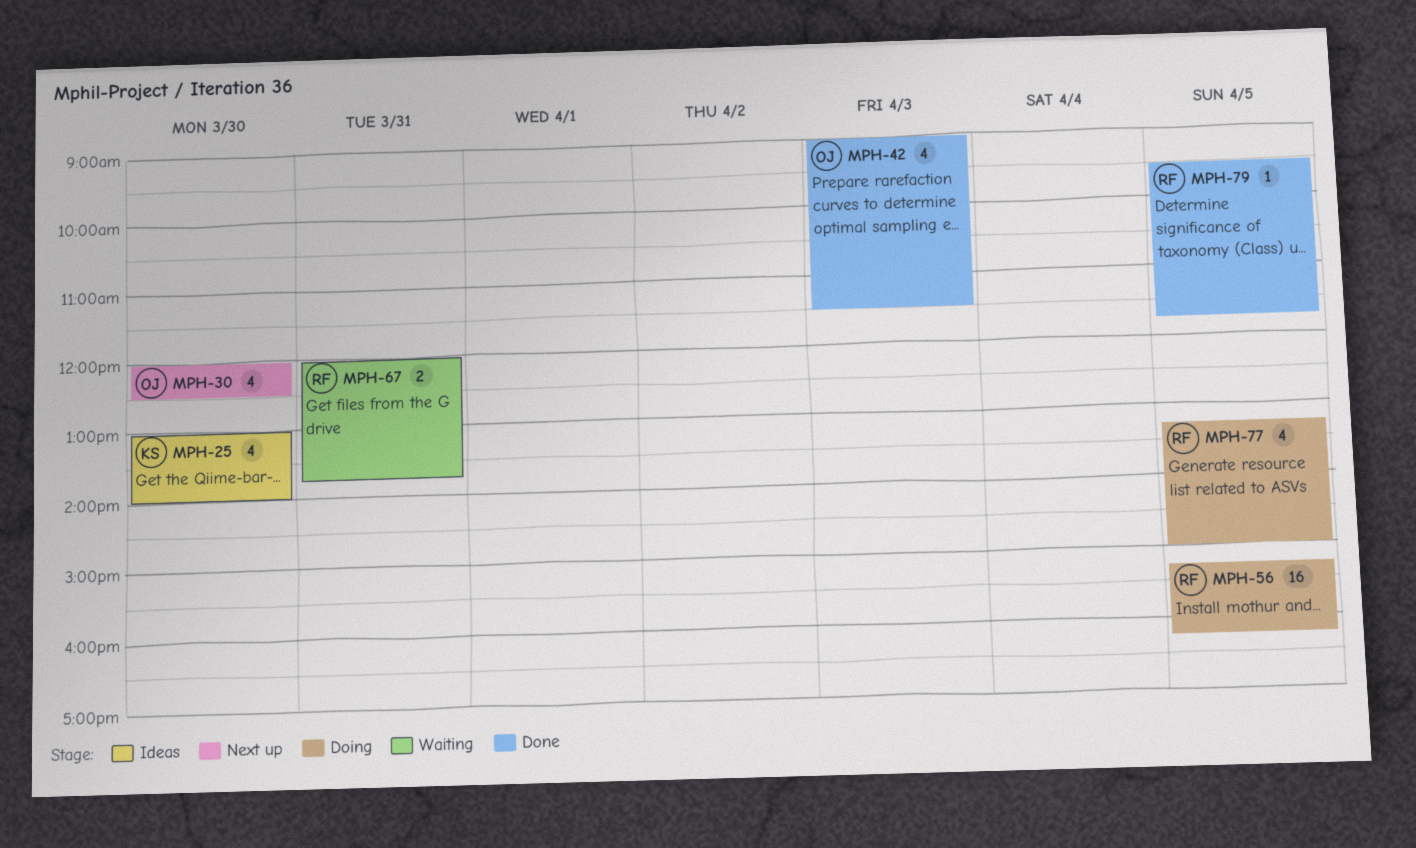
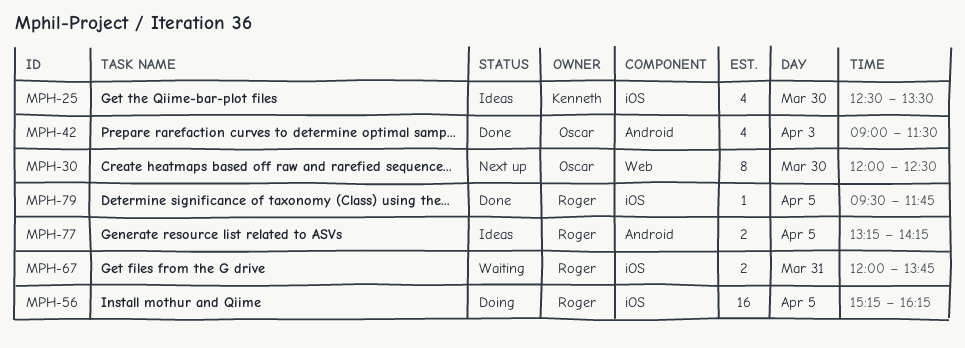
MPH-25, begins: 13:00 -> 12:30
MPH-25, ends: 14:00 -> 13:30
MPH-30, estimate: 4 -> 8
MPH-77, status: Doing -> Ideas
MPH-77, estimate: 4 -> 2
MPH-77, ends: 15:00 -> 14:15

